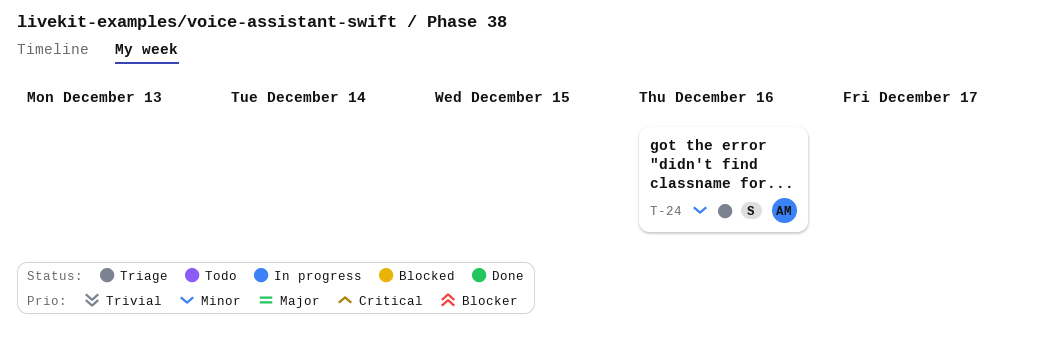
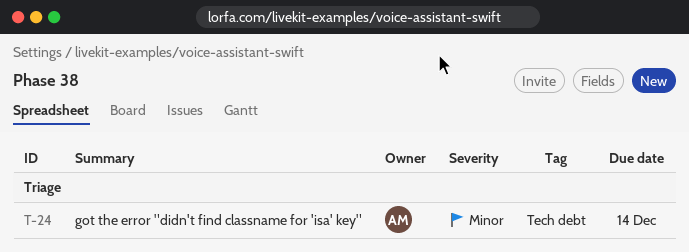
T-24, due: Dec 16 -> Dec 14

